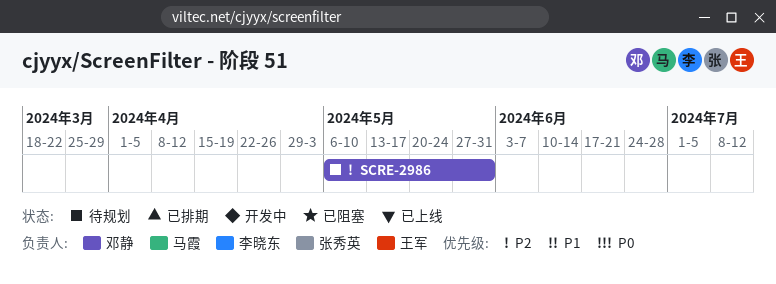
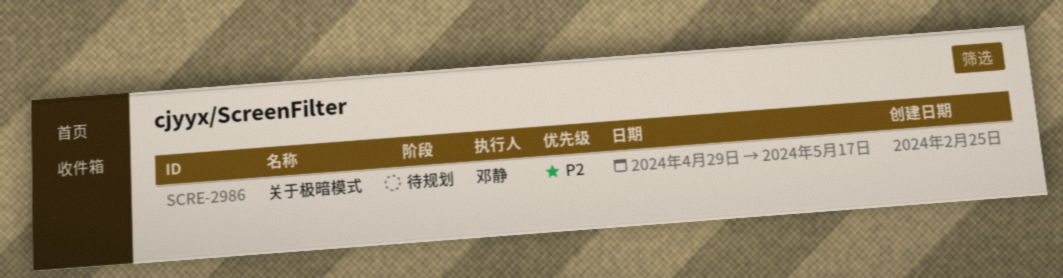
SCRE-2986, start: May 6 -> Apr 29
SCRE-2986, due: May 31 -> May 17

